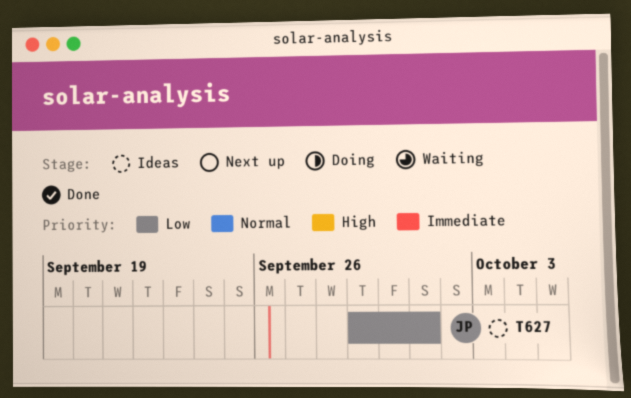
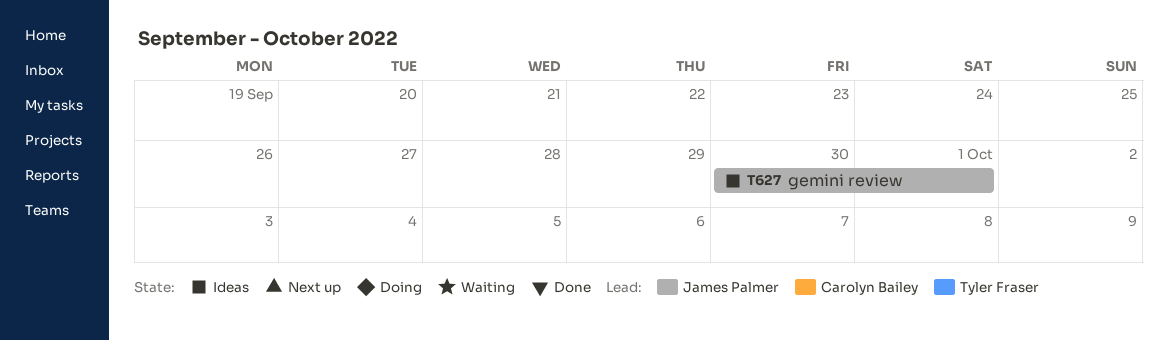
T627, start: Sep 29 -> Sep 30

